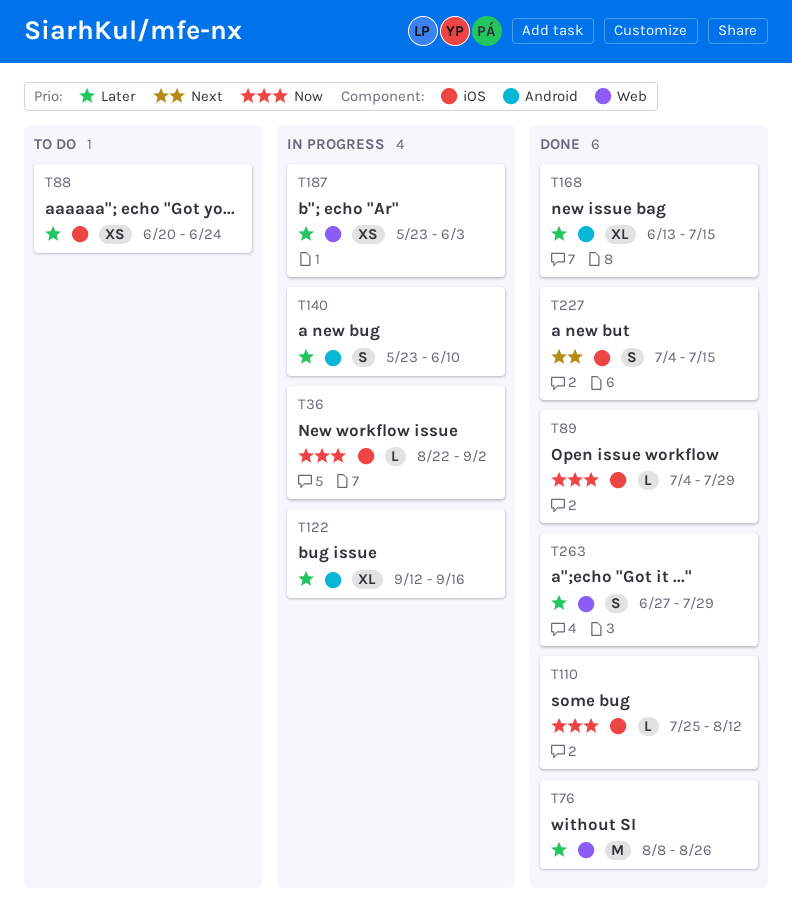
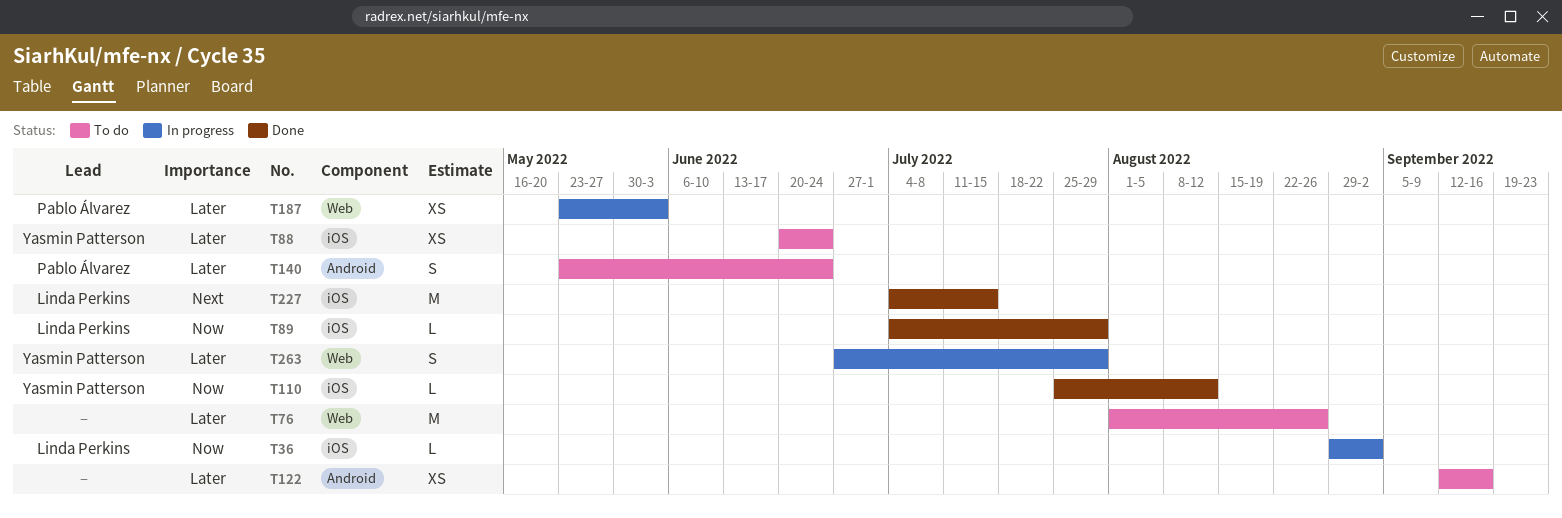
T36, start: Aug 22 -> Aug 29
T76, status: Done -> To do
T76, start: Aug 8 -> Aug 1
T122, status: In progress -> To do
T122, estimate: XL -> XS
T140, status: In progress -> To do
T140, due: Jun 10 -> Jun 24
T168: present -> none
T227, estimate: S -> M
T263, status: Done -> In progress

